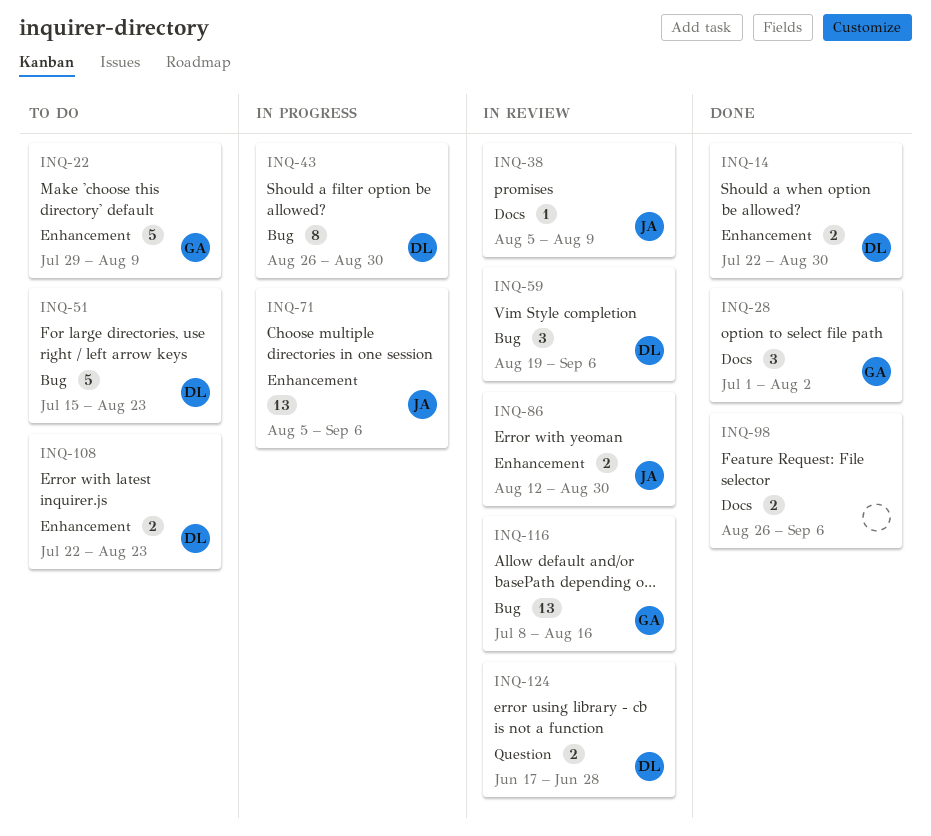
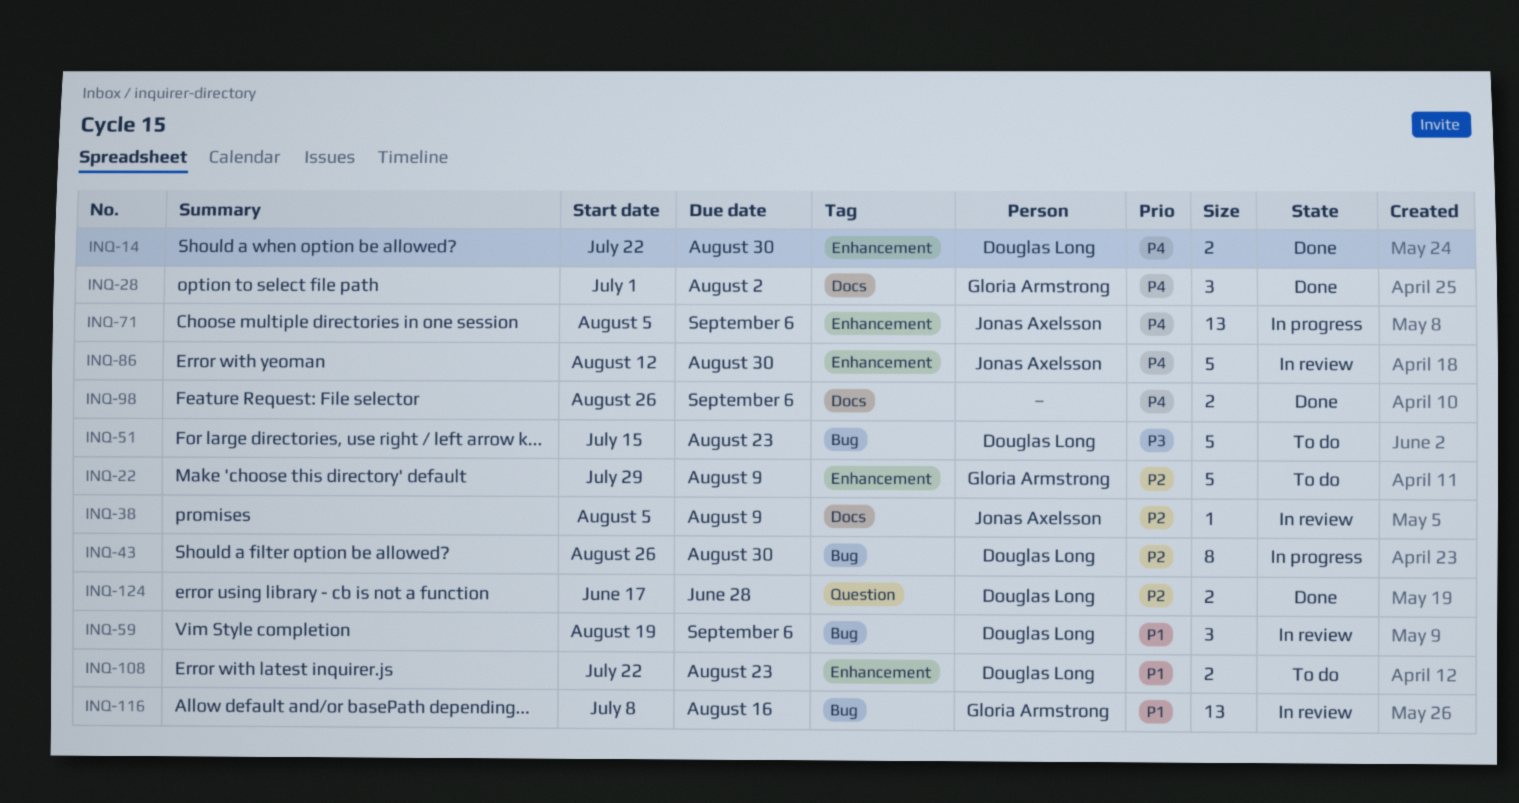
INQ-86, estimate: 2 -> 5
INQ-124, status: In review -> Done

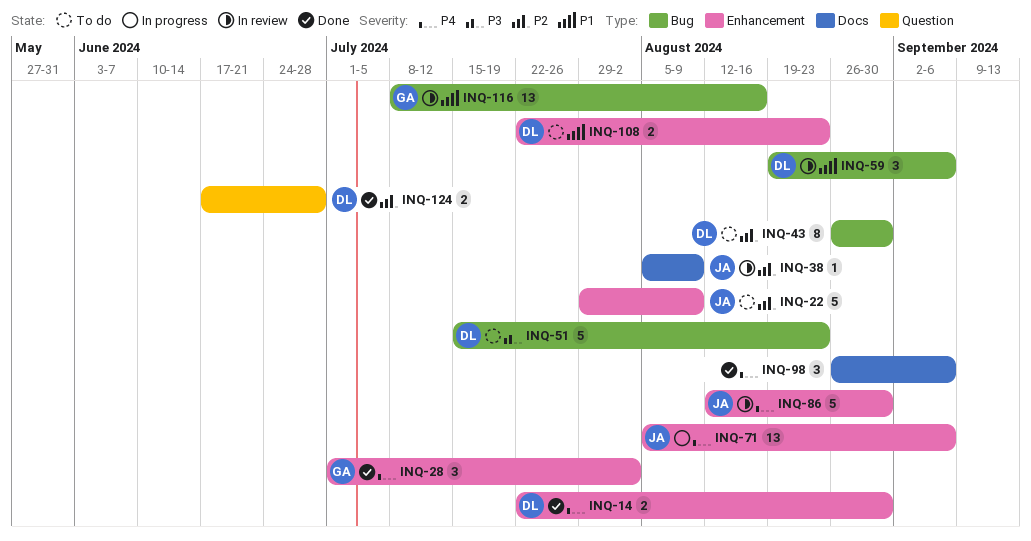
INQ-22, owner: Gloria Armstrong -> Jonas Axelsson
INQ-28, label: Docs -> Enhancement
INQ-43, status: In progress -> To do
INQ-98, estimate: 2 -> 3

